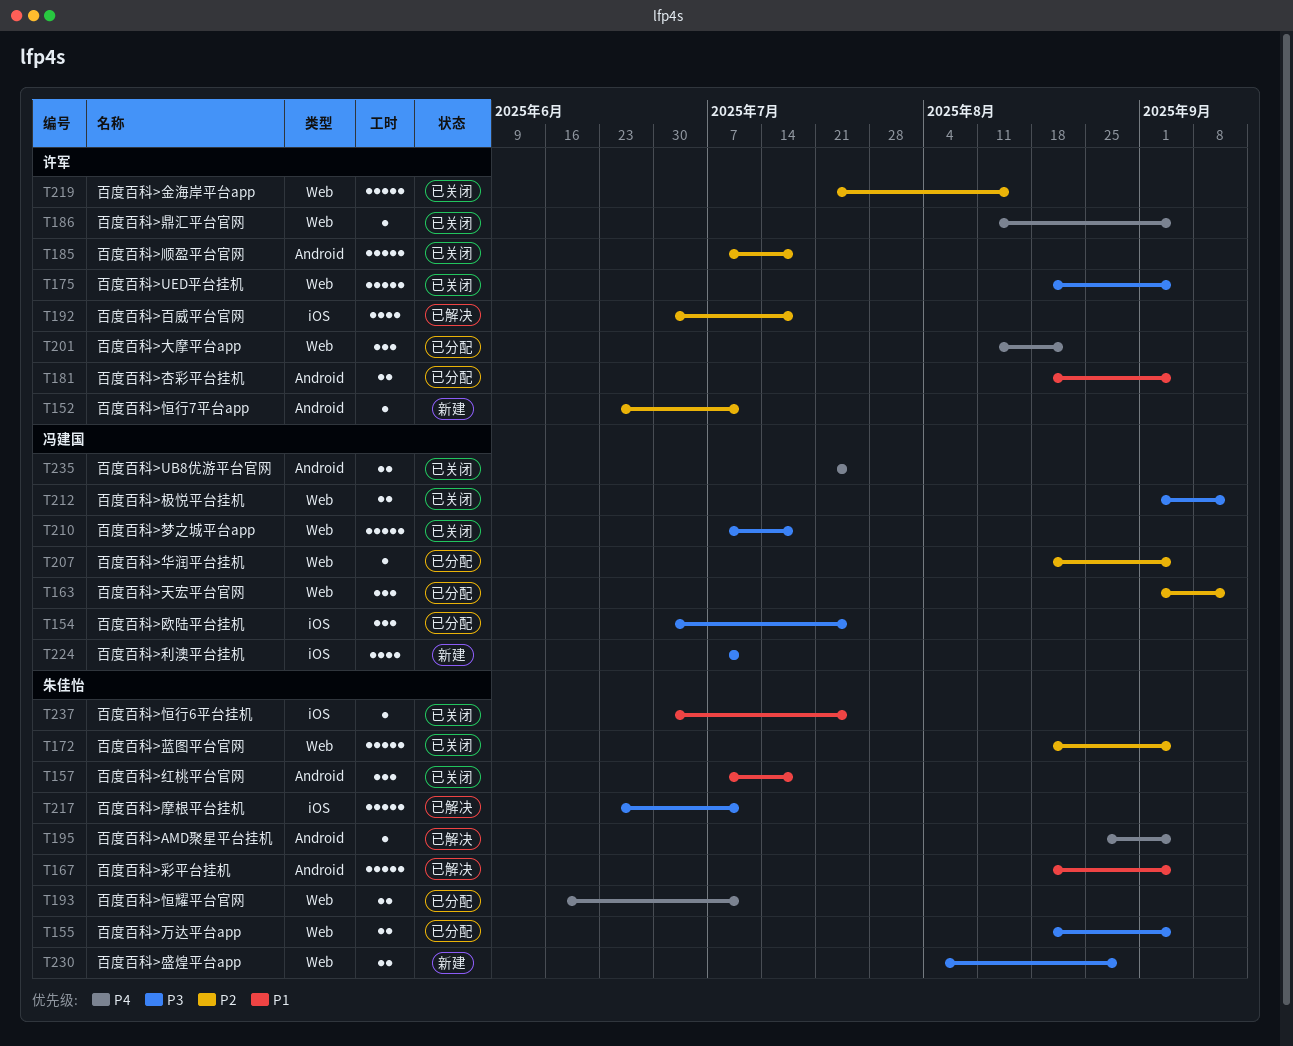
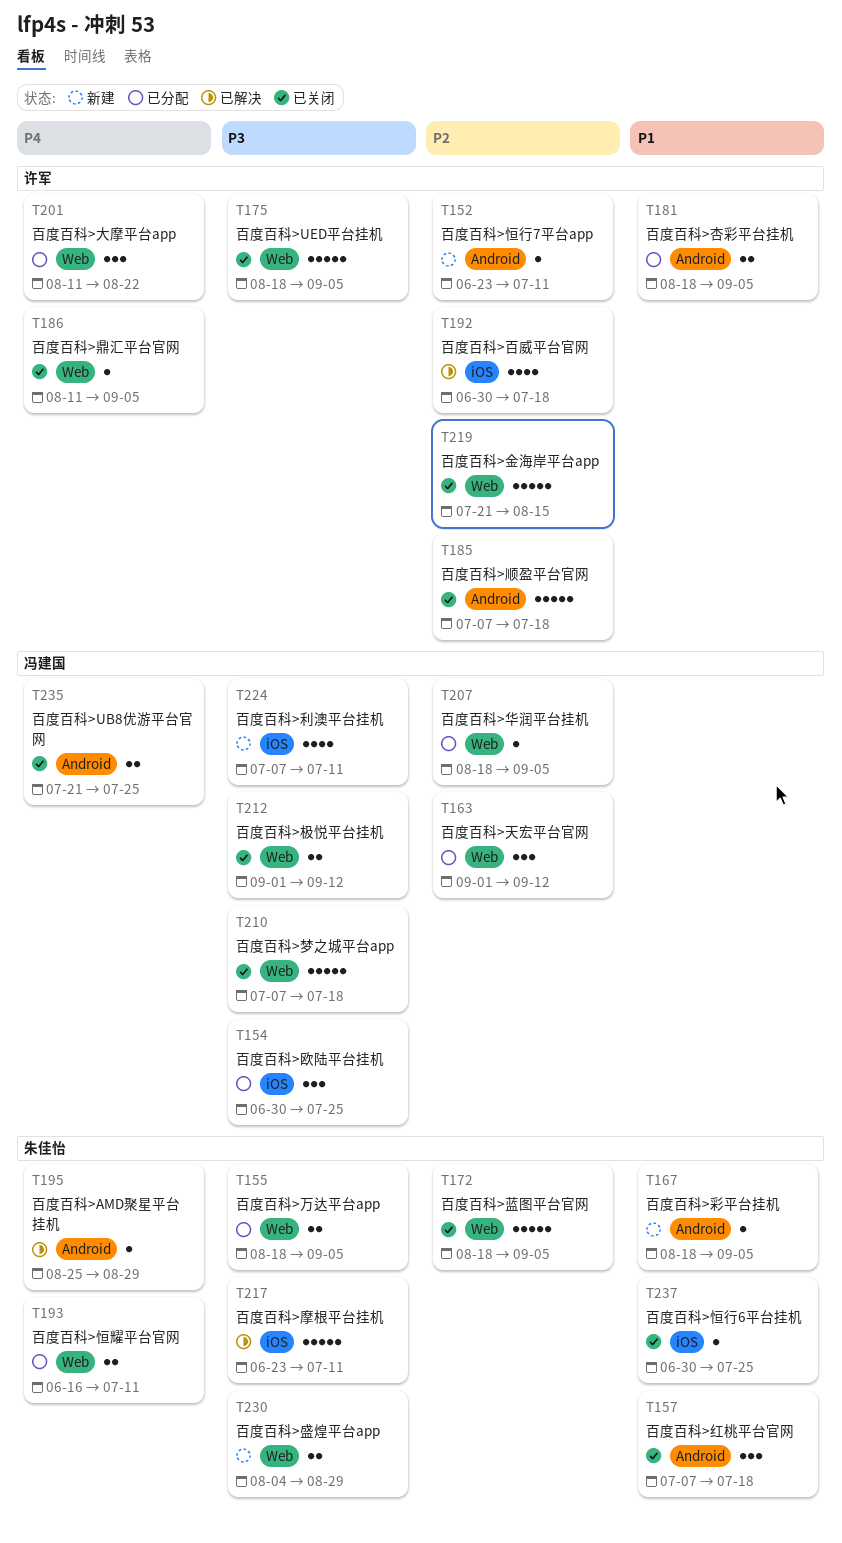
T167, status: 已解决 -> 新建
T167, estimate: 5 -> 1
T195, due: Sep 5 -> Aug 29

